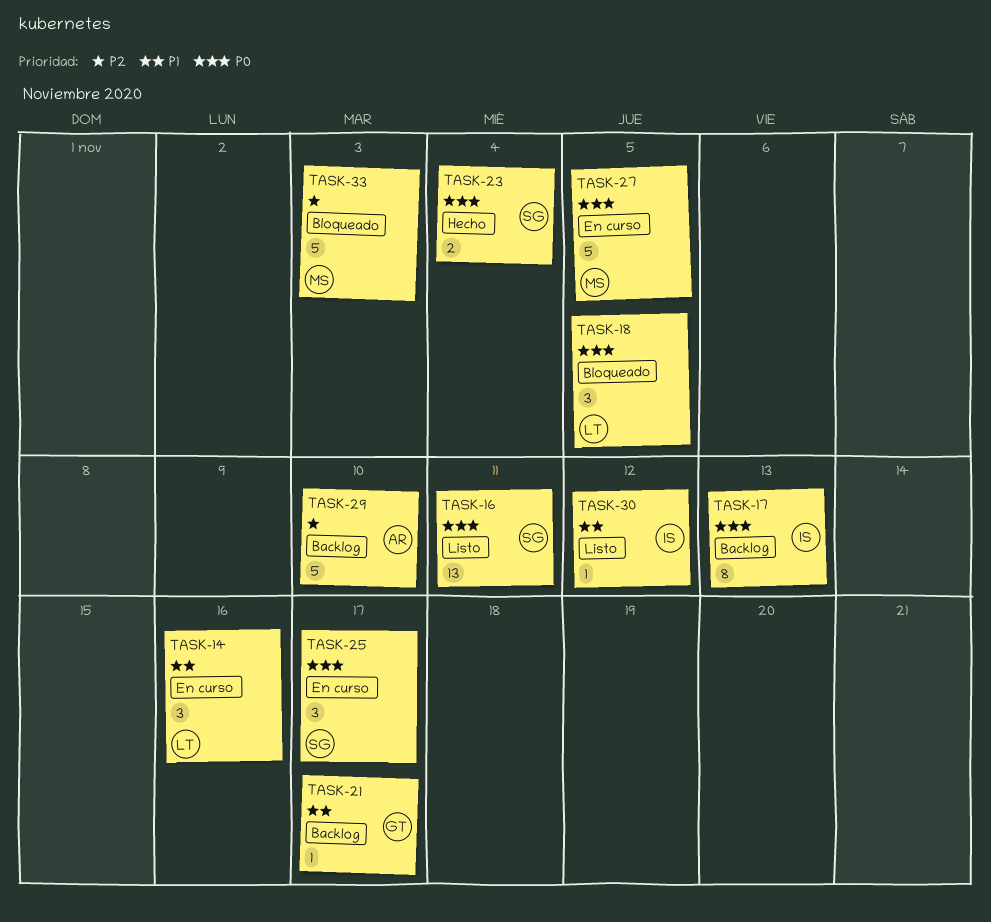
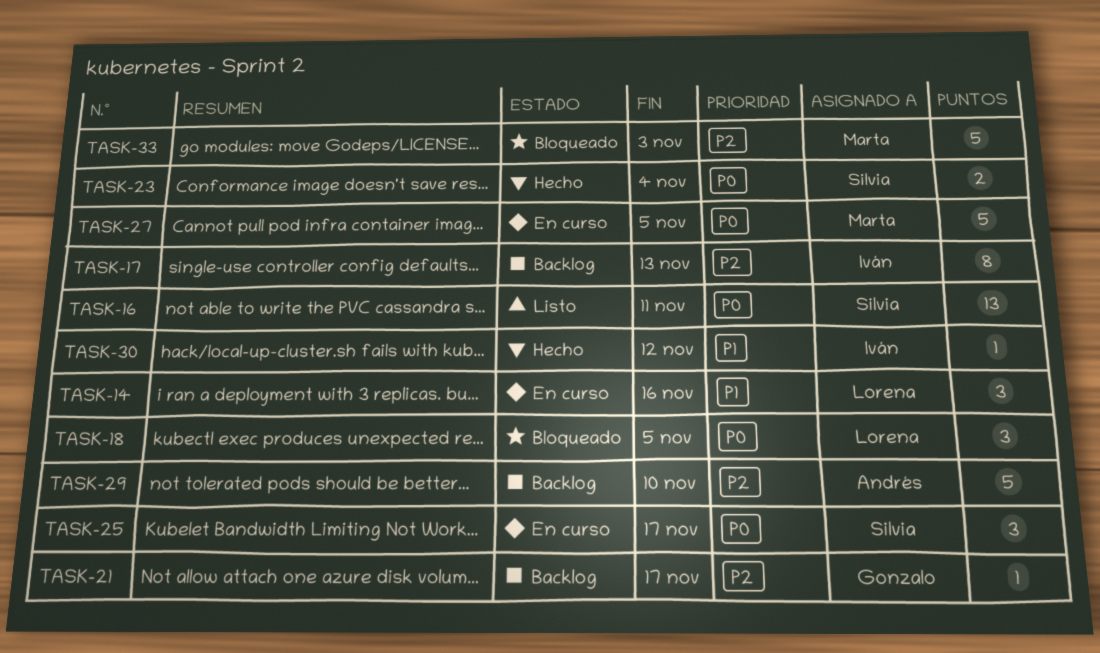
TASK-17, priority: P0 -> P2
TASK-21, priority: P1 -> P2
TASK-30, status: Listo -> Hecho

